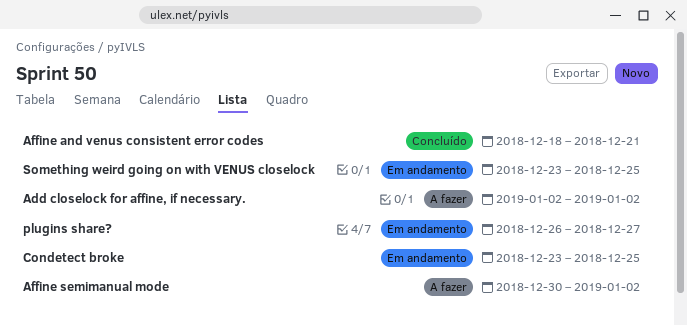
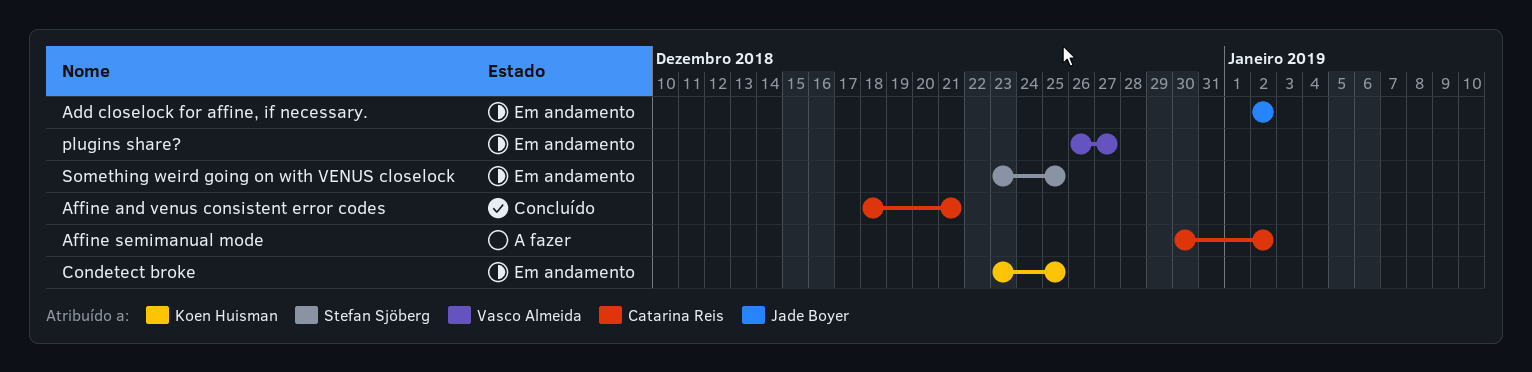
Add closelock for affine, if necessary., status: A fazer -> Em andamento

